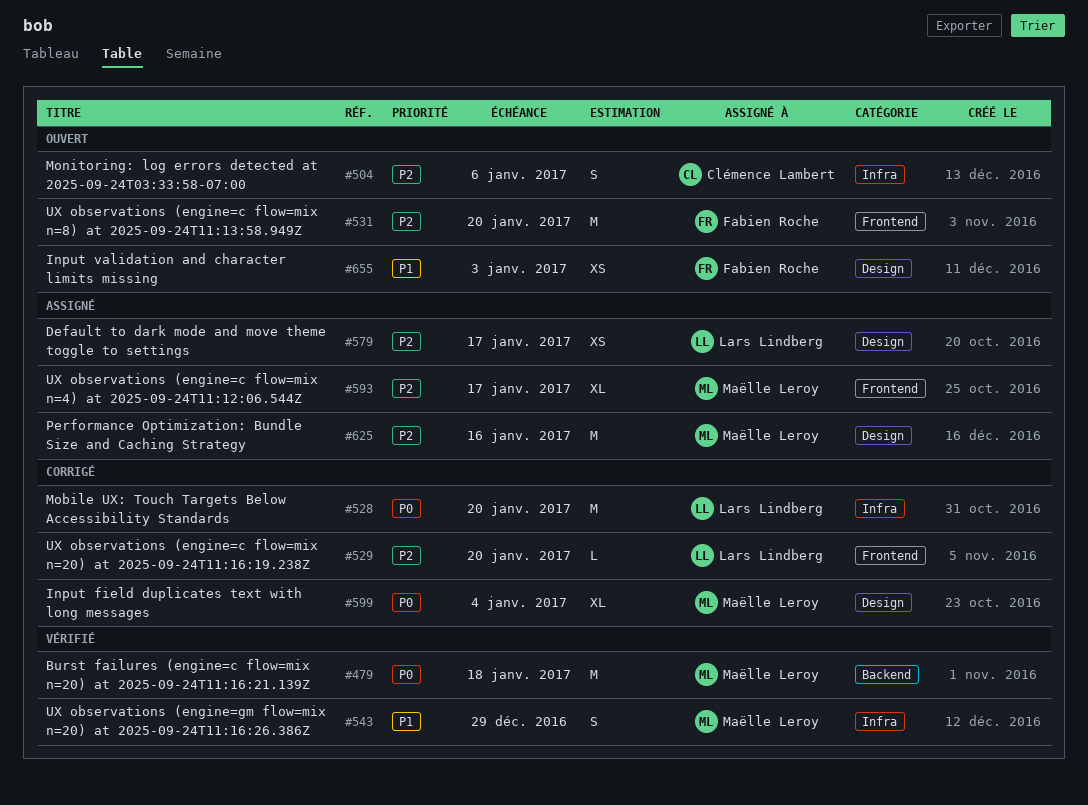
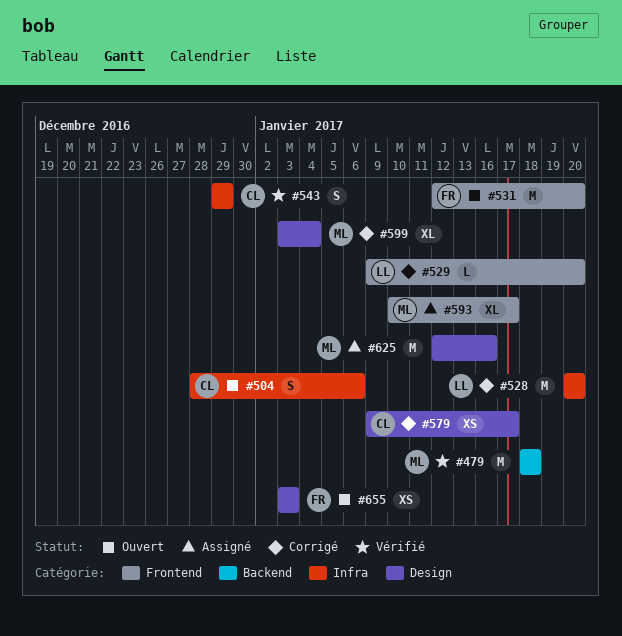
#543, owner: Maëlle Leroy -> Clémence Lambert
#579, status: Assigné -> Corrigé
#579, owner: Lars Lindberg -> Clémence Lambert

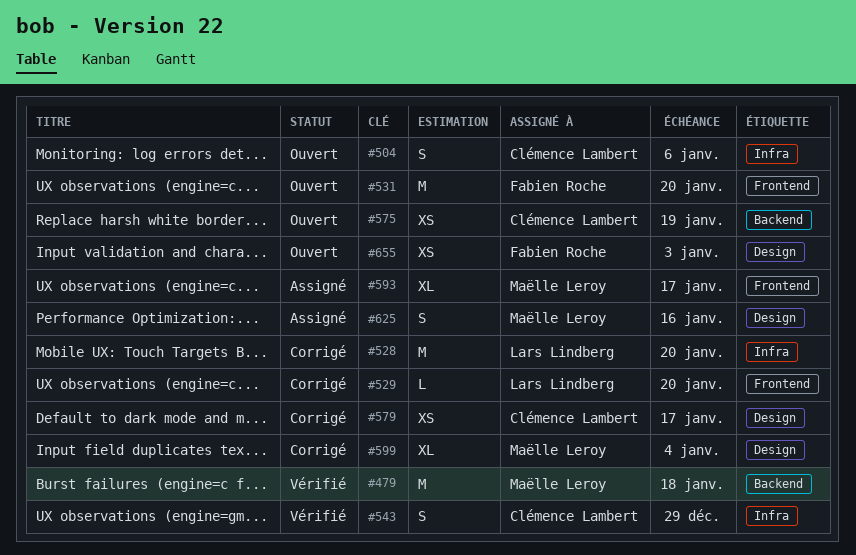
#575: none -> present
#625, estimate: M -> S

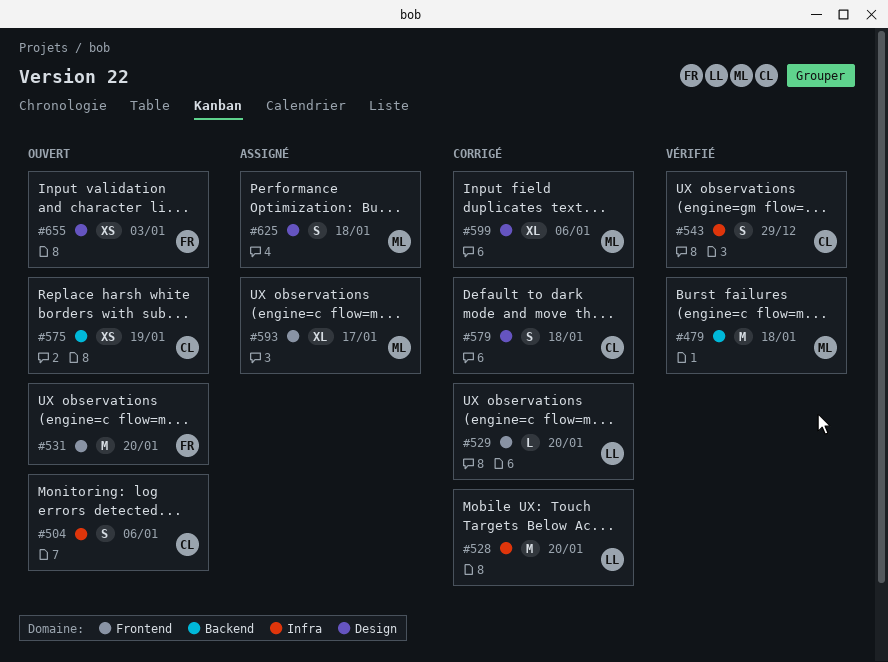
#579, estimate: XS -> S
#579, due: Jan 17 -> Jan 18
#599, due: Jan 4 -> Jan 6
#625, due: Jan 16 -> Jan 18

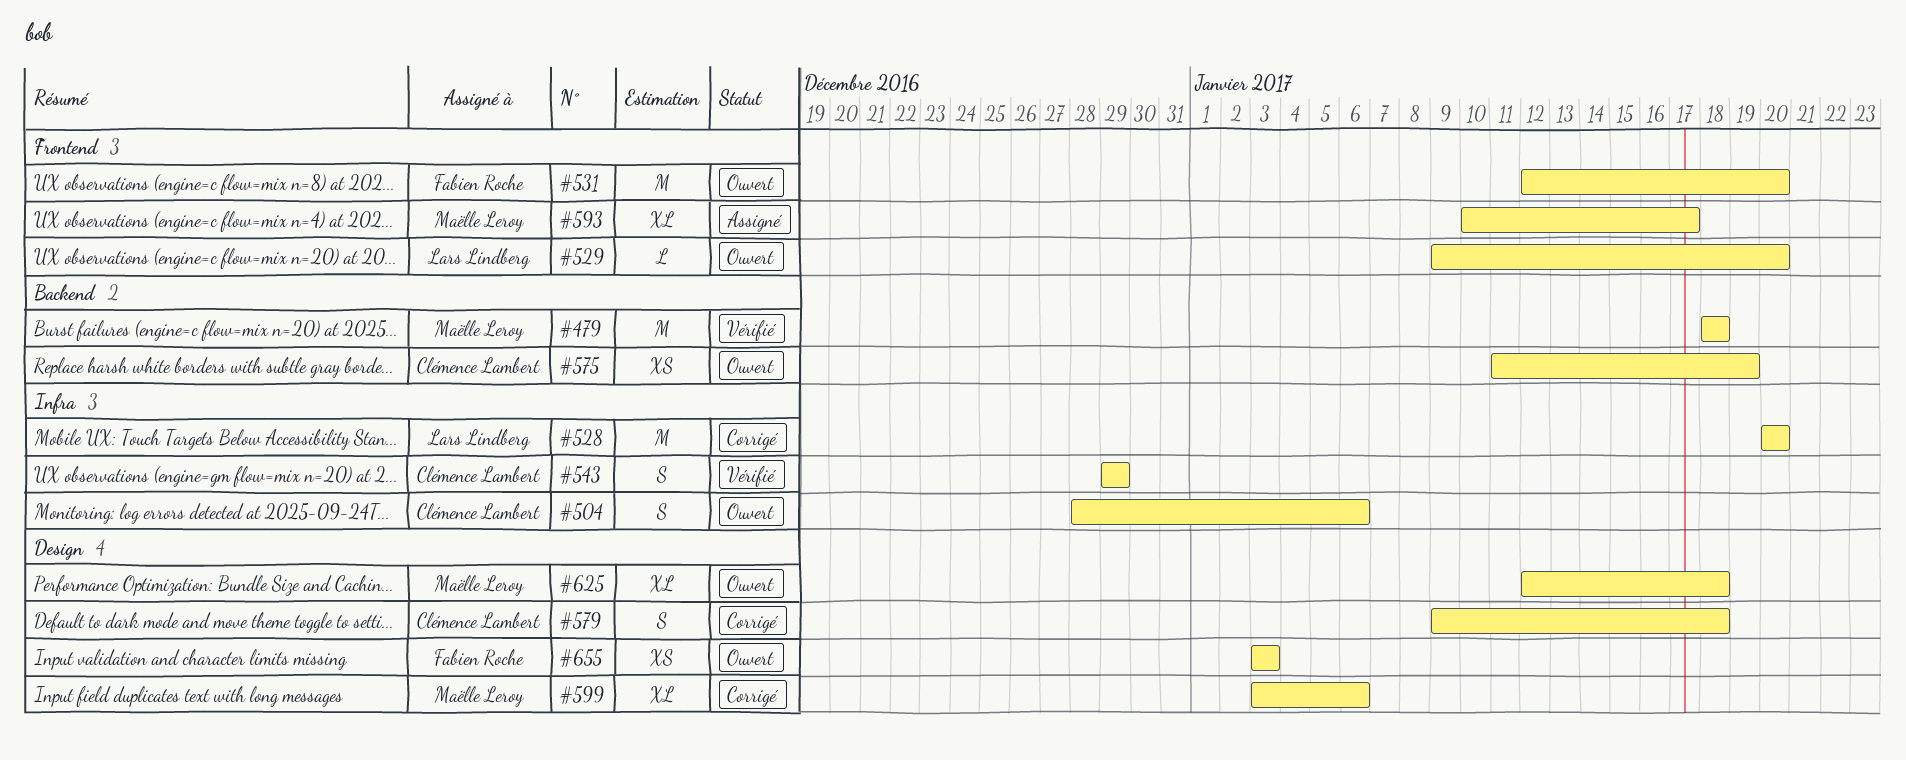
#529, status: Corrigé -> Ouvert
#625, status: Assigné -> Ouvert
#625, estimate: S -> XL

